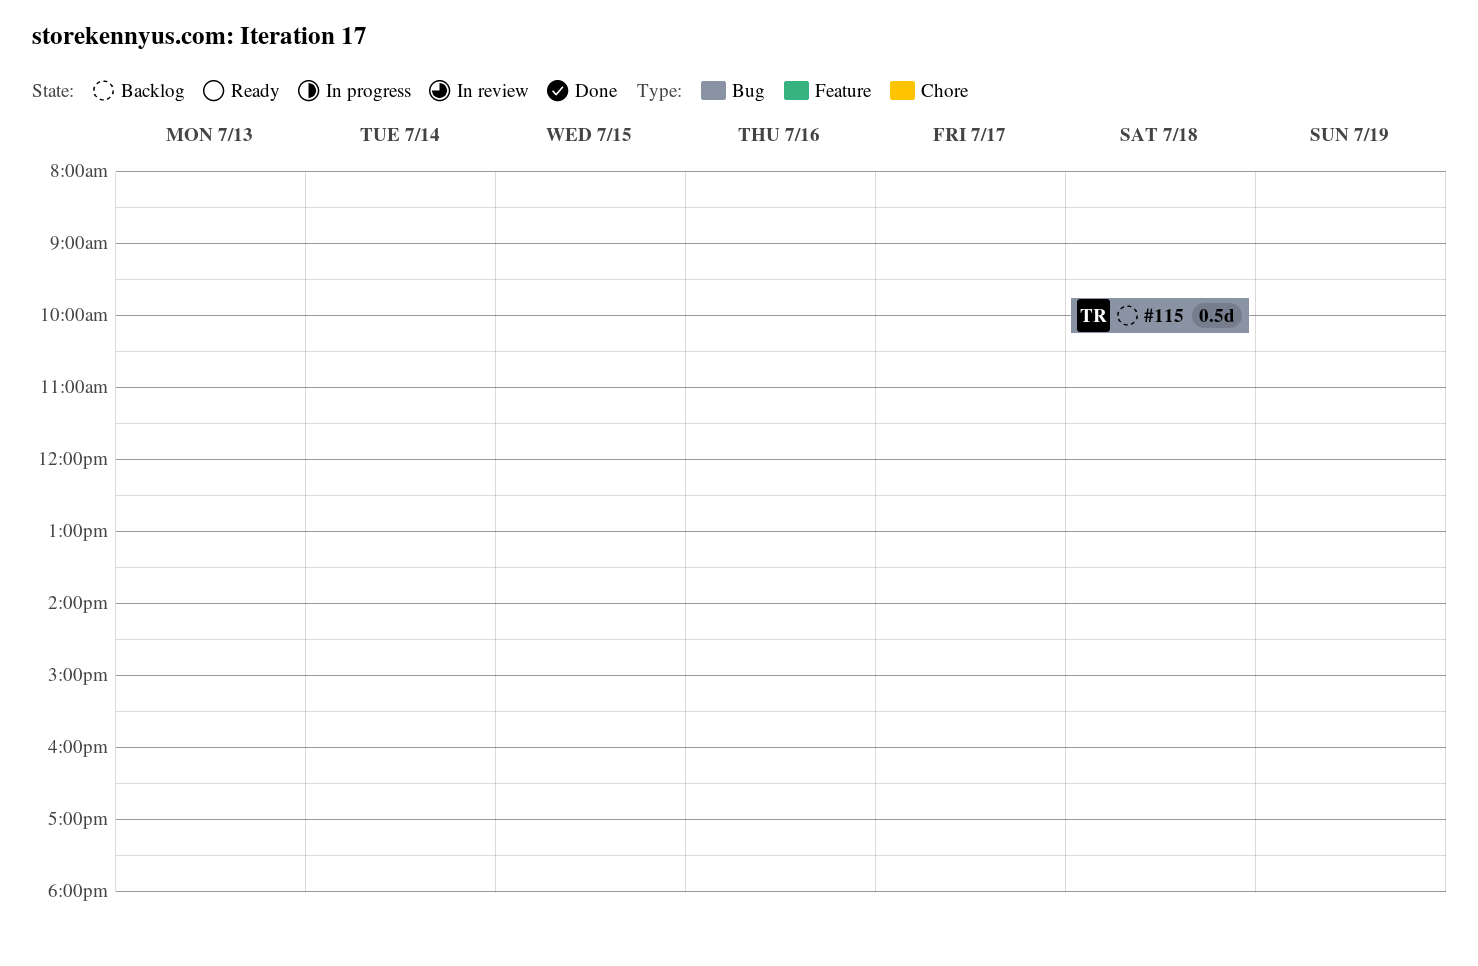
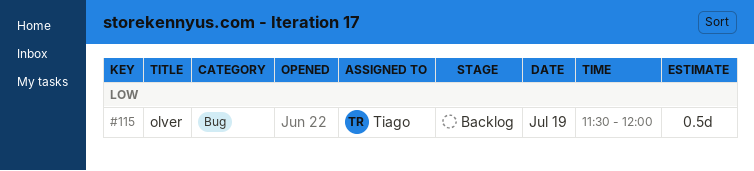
#115, day: Jul 18 -> Jul 19
#115, begins: 09:45 -> 11:30
#115, ends: 10:15 -> 12:00

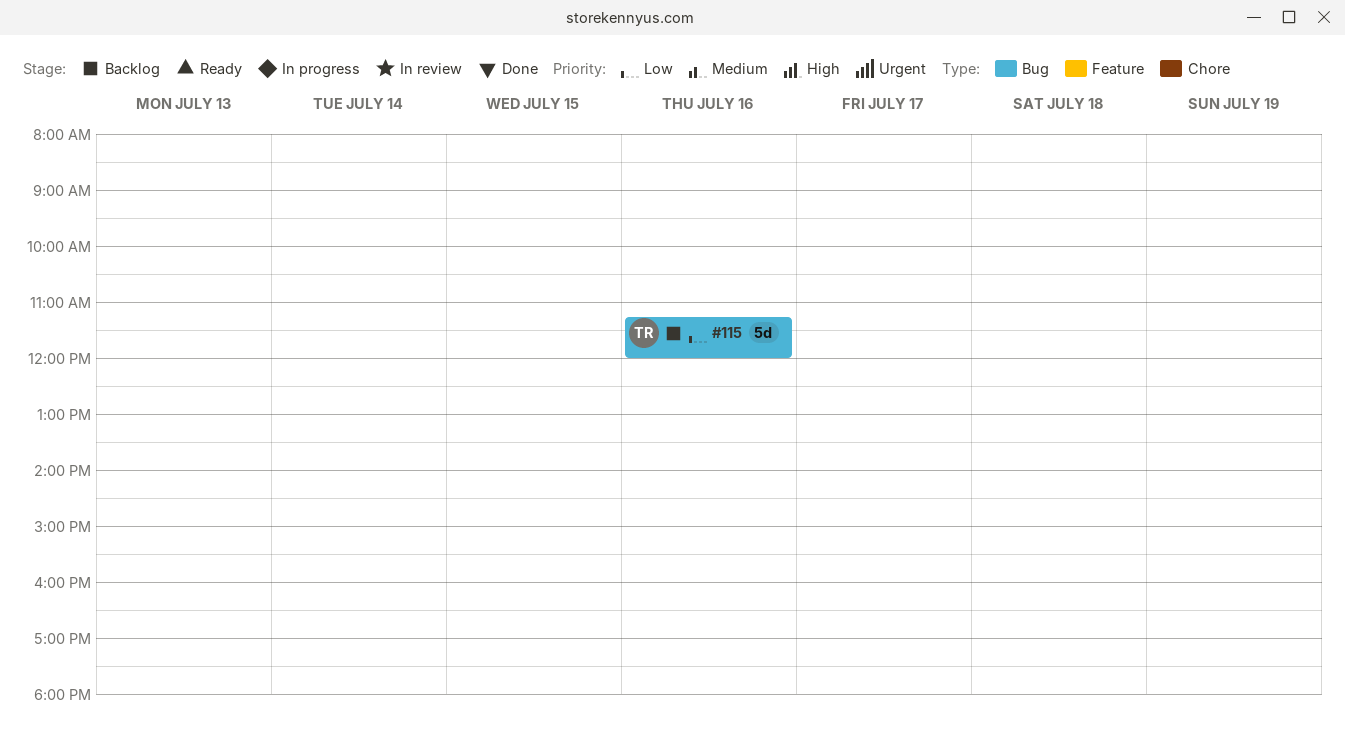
#115, estimate: 0.5d -> 5d
#115, day: Jul 19 -> Jul 16
#115, begins: 11:30 -> 11:15

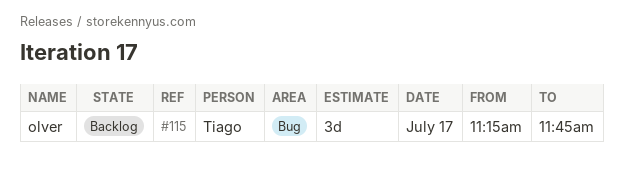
#115, estimate: 5d -> 3d
#115, day: Jul 16 -> Jul 17
#115, ends: 12:00 -> 11:45

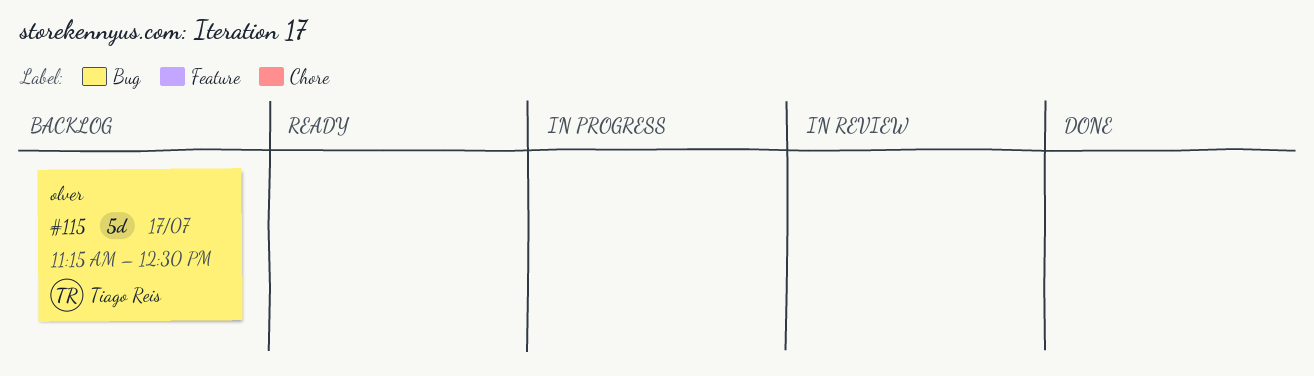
#115, estimate: 3d -> 5d
#115, ends: 11:45 -> 12:30

